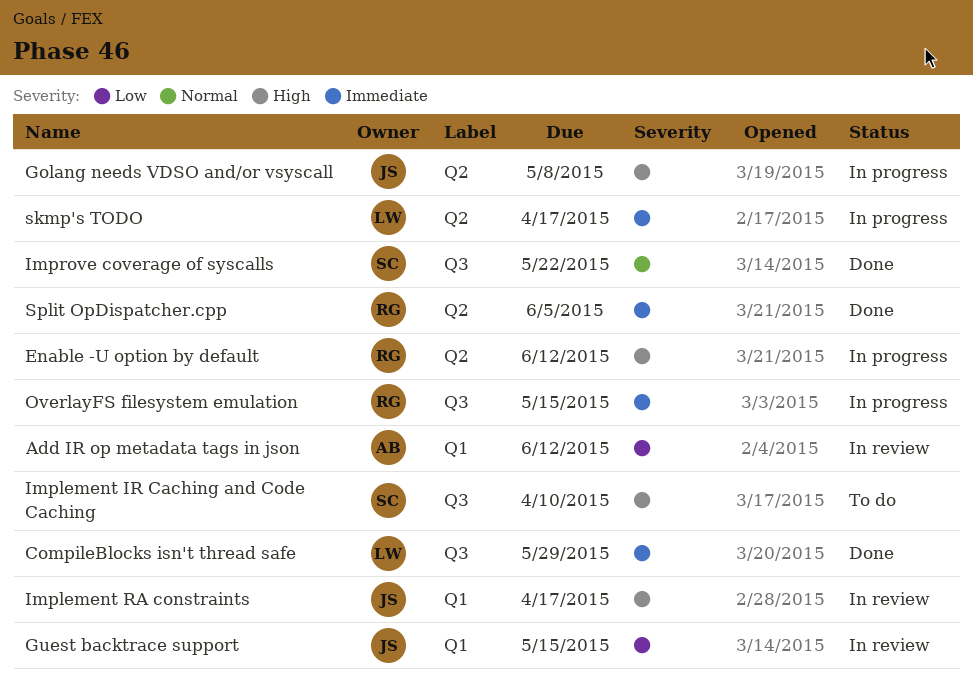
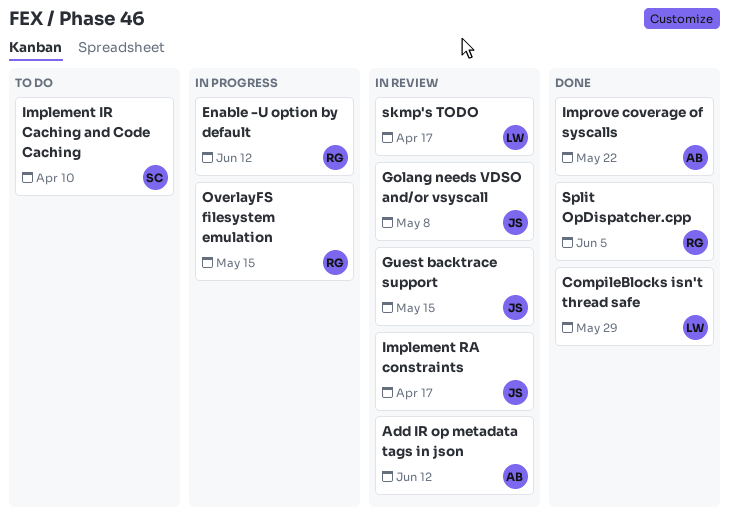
Golang needs VDSO and/or vsyscall, status: In progress -> In review
Improve coverage of syscalls, owner: SC -> AB
skmp's TODO, status: In progress -> In review

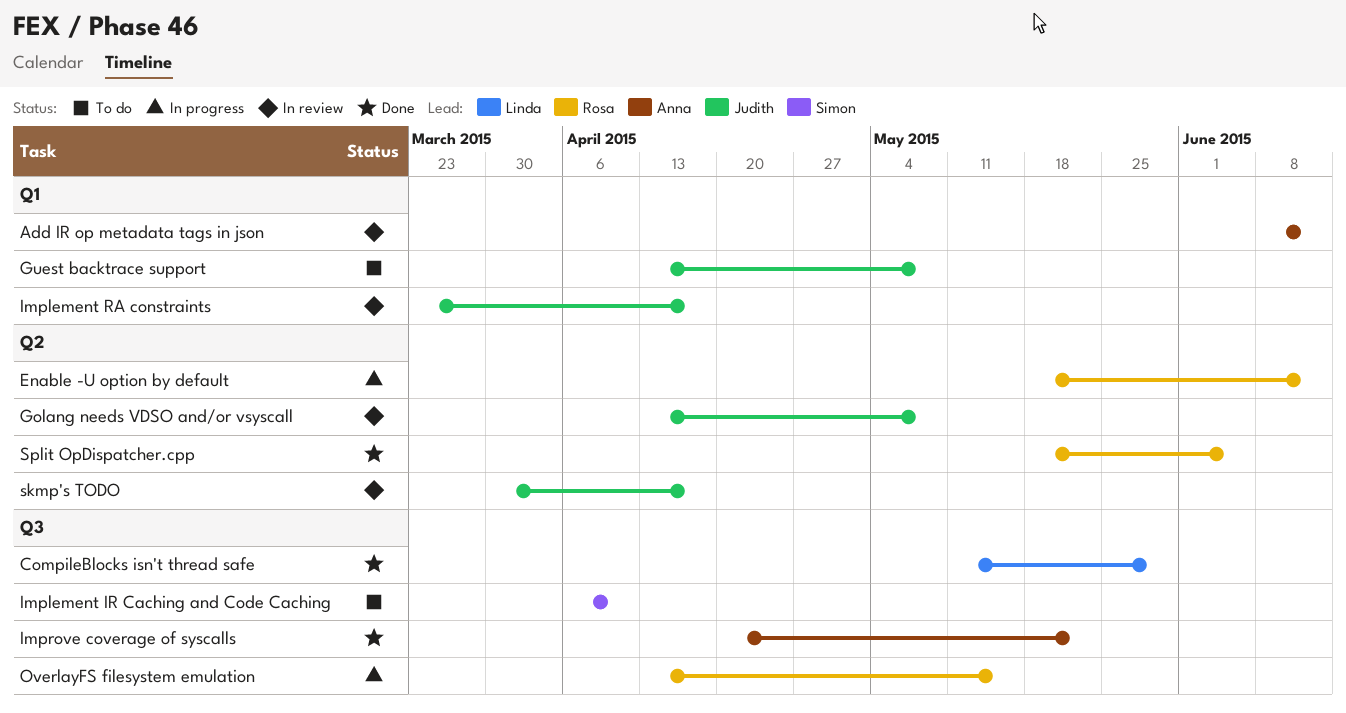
Guest backtrace support, status: In review -> To do
Guest backtrace support, due: May 15 -> May 8
skmp's TODO, owner: Linda -> Judith

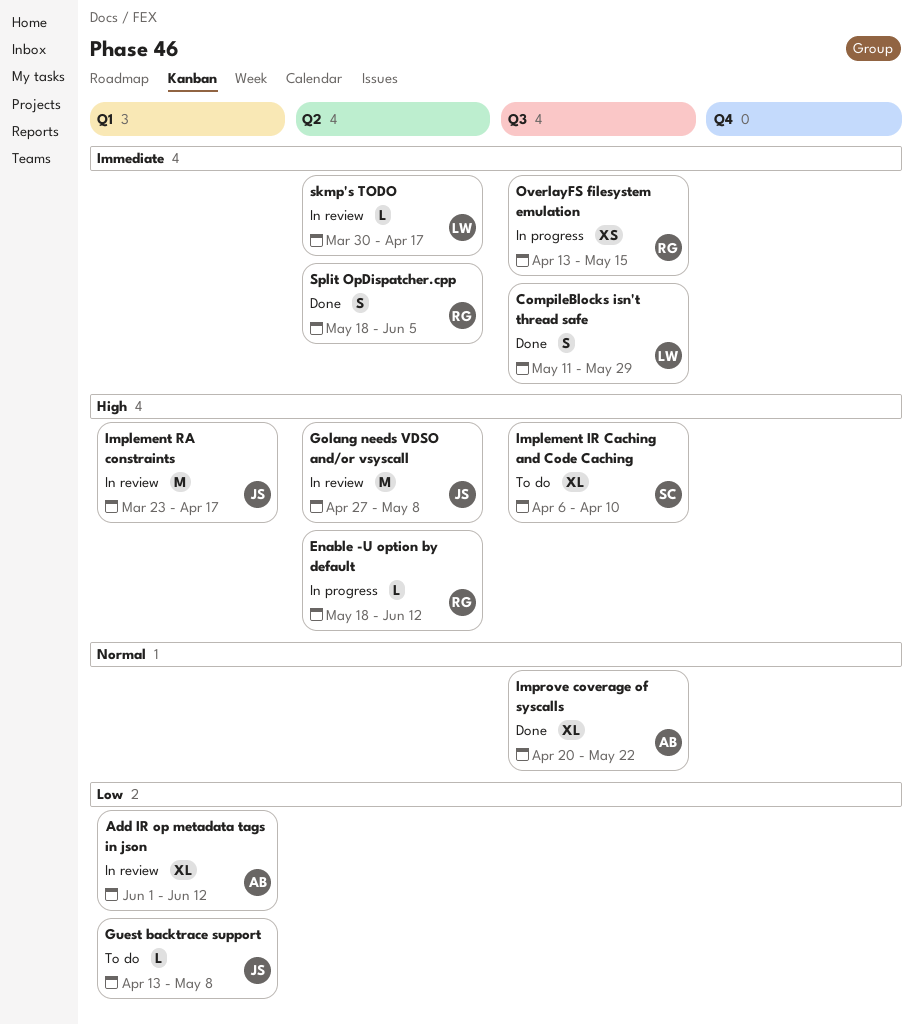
Add IR op metadata tags in json, start: Jun 8 -> Jun 1
Golang needs VDSO and/or vsyscall, start: Apr 13 -> Apr 27
skmp's TODO, owner: Judith -> Linda

